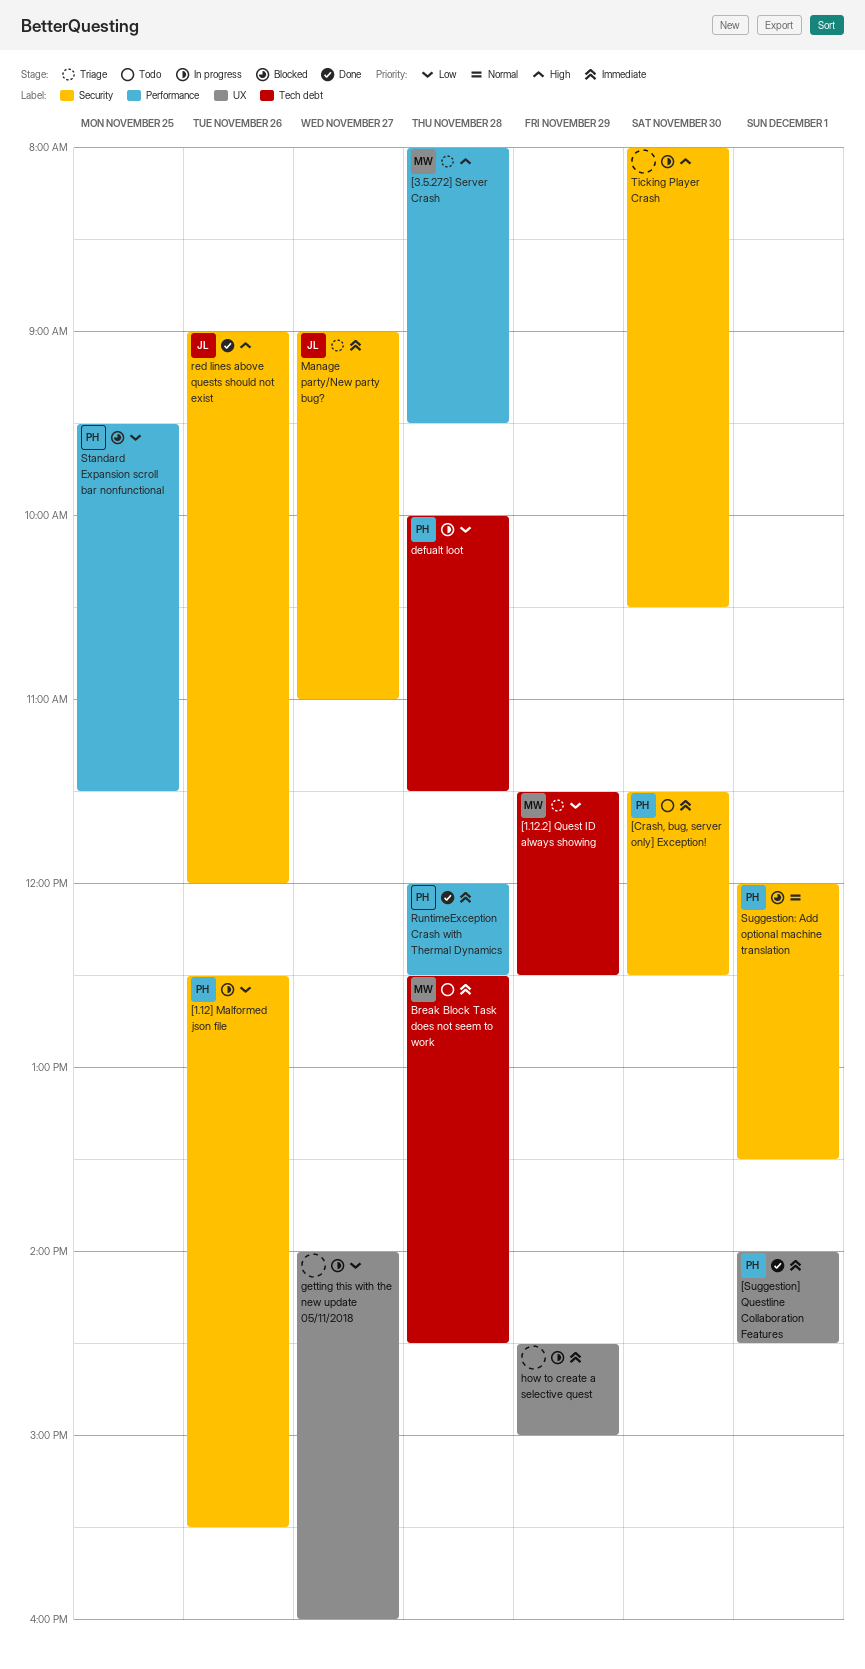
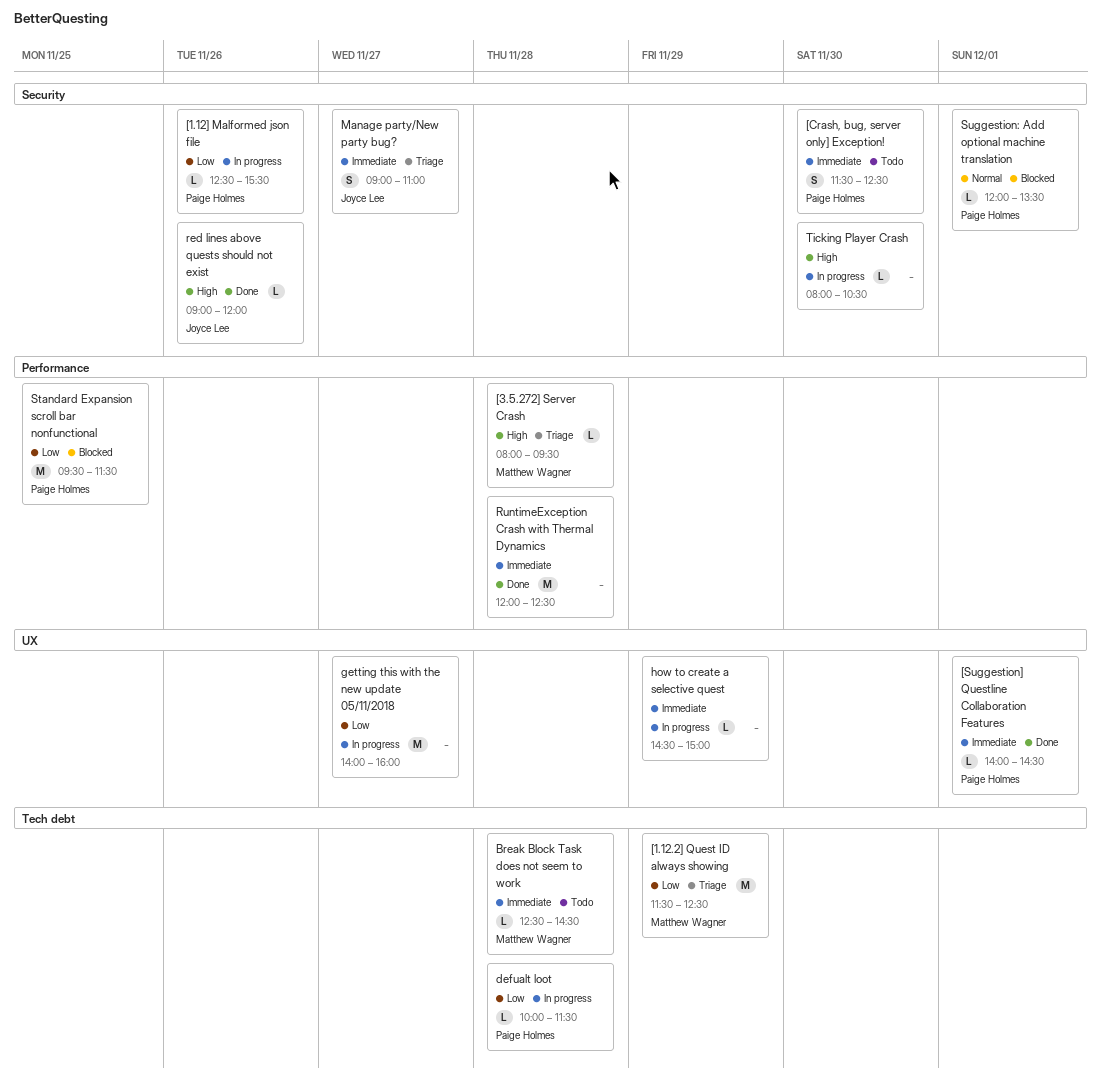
RuntimeException Crash with Thermal Dynamics, owner: Paige Holmes -> none

